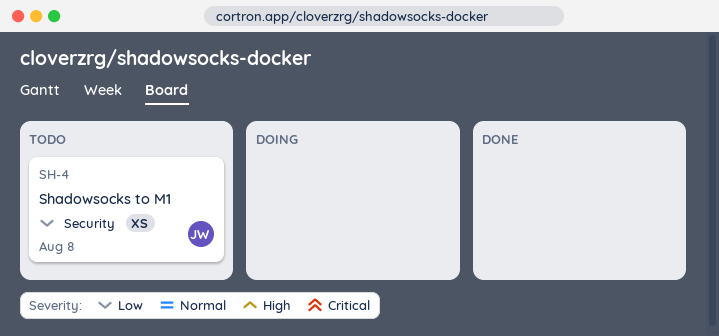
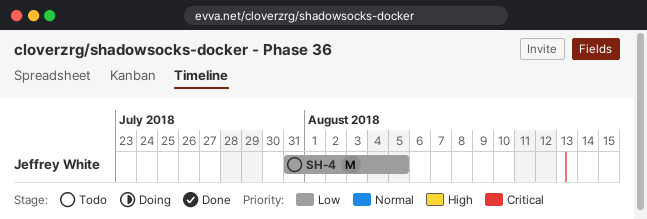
SH-4, estimate: XS -> M
SH-4, due: Aug 8 -> Aug 5

